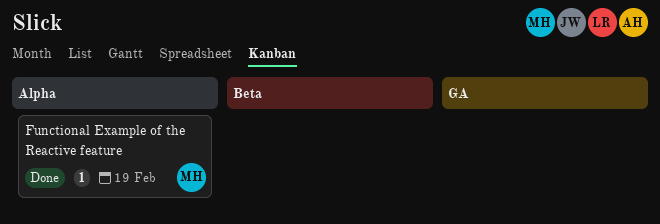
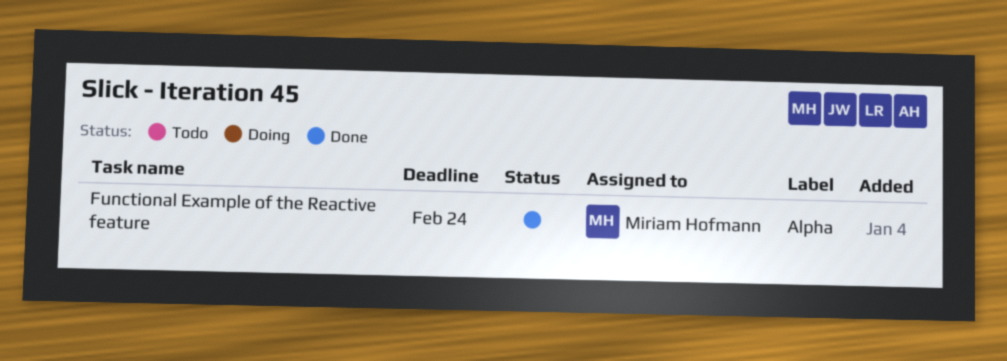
Functional Example of the Reactive feature, due: Feb 19 -> Feb 24

